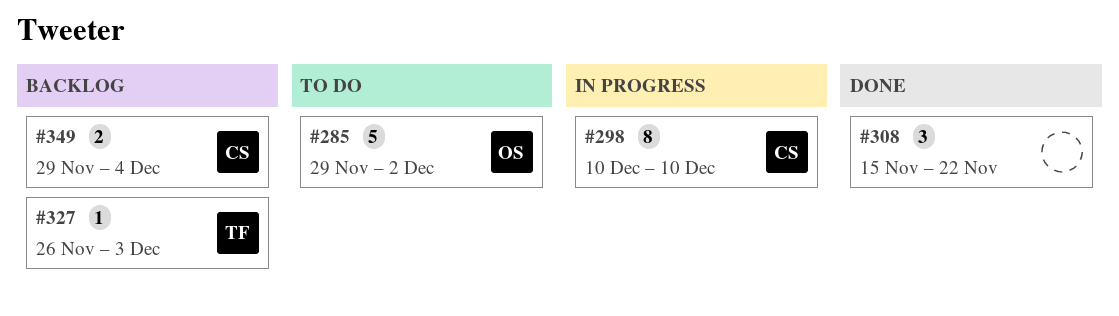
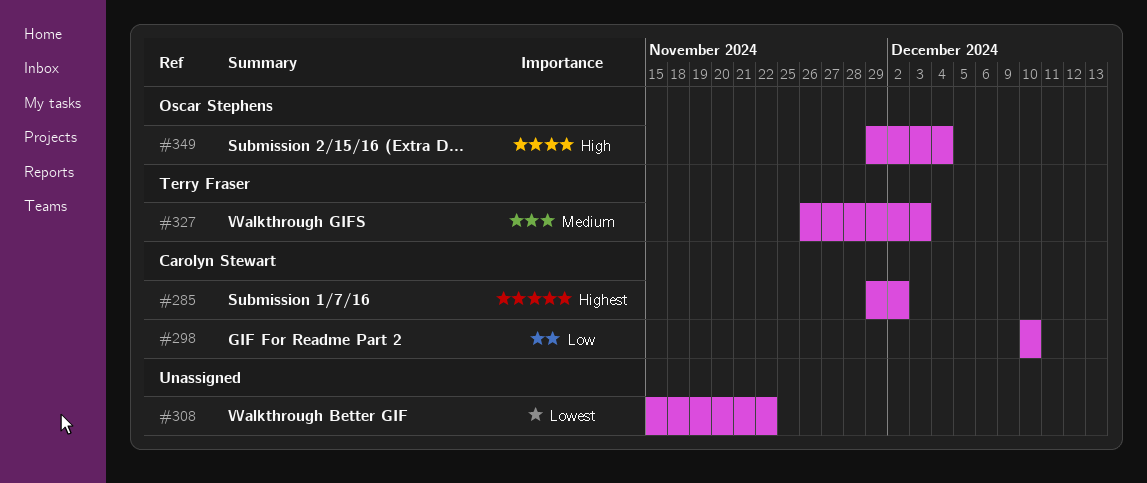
#285, owner: Oscar Stephens -> Carolyn Stewart
#349, owner: Carolyn Stewart -> Oscar Stephens

